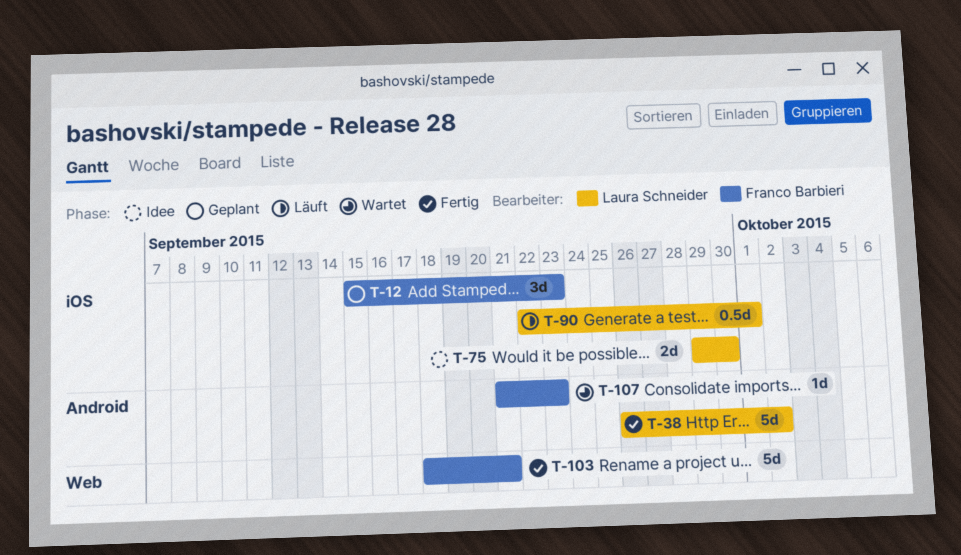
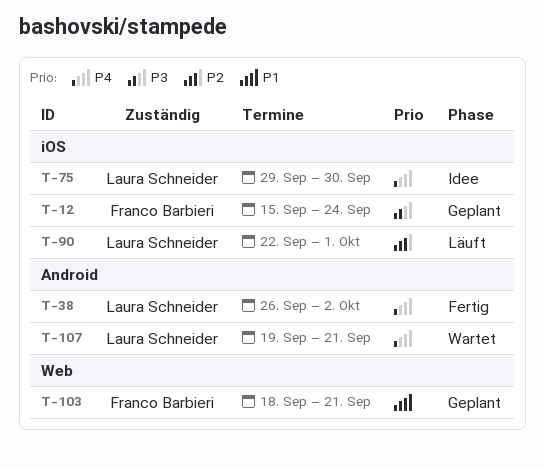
T-12, due: Sep 23 -> Sep 24
T-103, status: Fertig -> Geplant
T-107, owner: Franco Barbieri -> Laura Schneider
T-107, start: Sep 21 -> Sep 19
T-107, due: Sep 23 -> Sep 21

